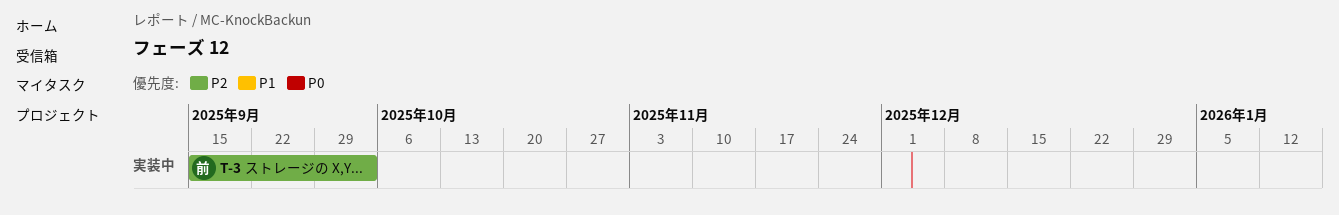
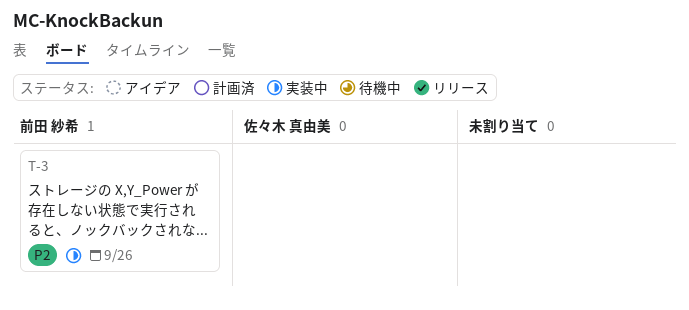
T-3, due: Oct 3 -> Sep 26

